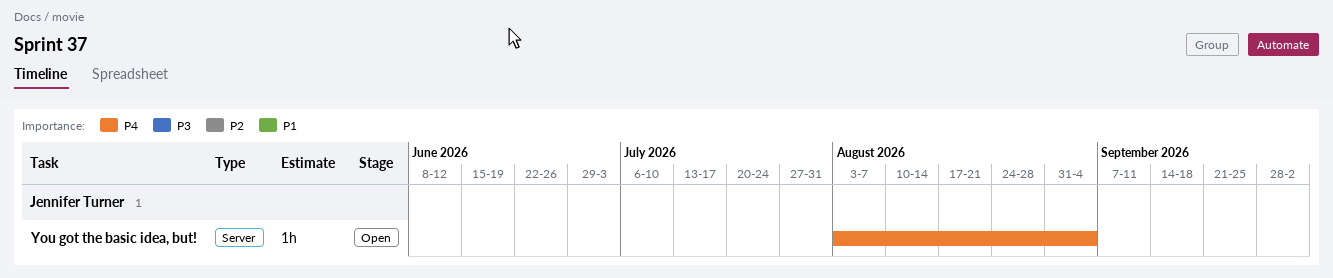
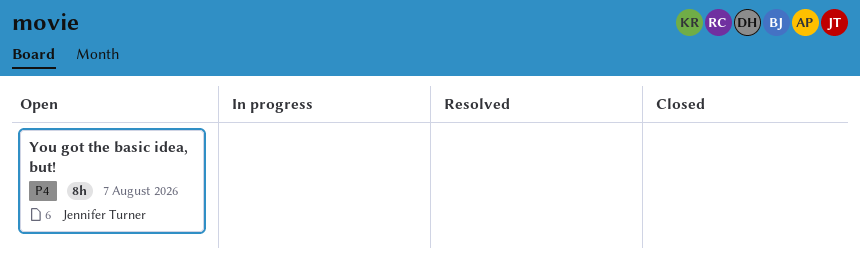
You got the basic idea, but!, estimate: 1h -> 8h
You got the basic idea, but!, due: Sep 4 -> Aug 7

